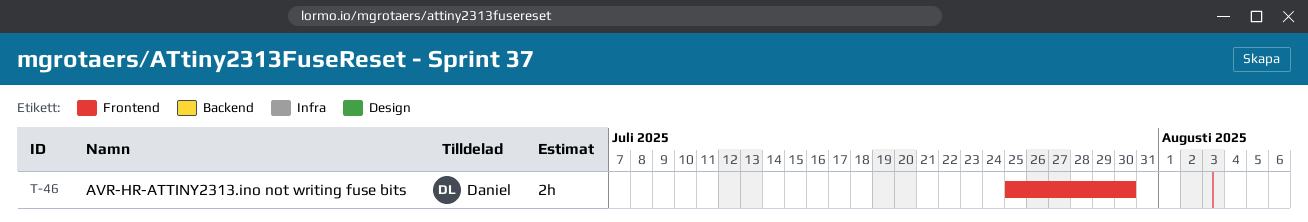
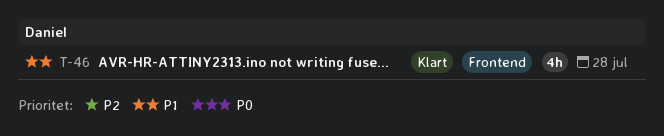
T-46, estimate: 2h -> 4h
T-46, due: Jul 30 -> Jul 28

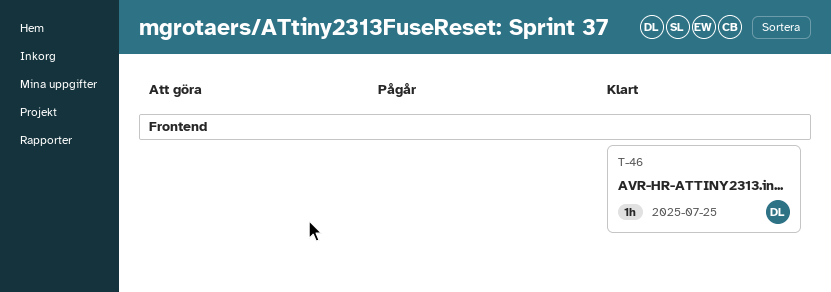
T-46, estimate: 4h -> 1h
T-46, due: Jul 28 -> Jul 25

